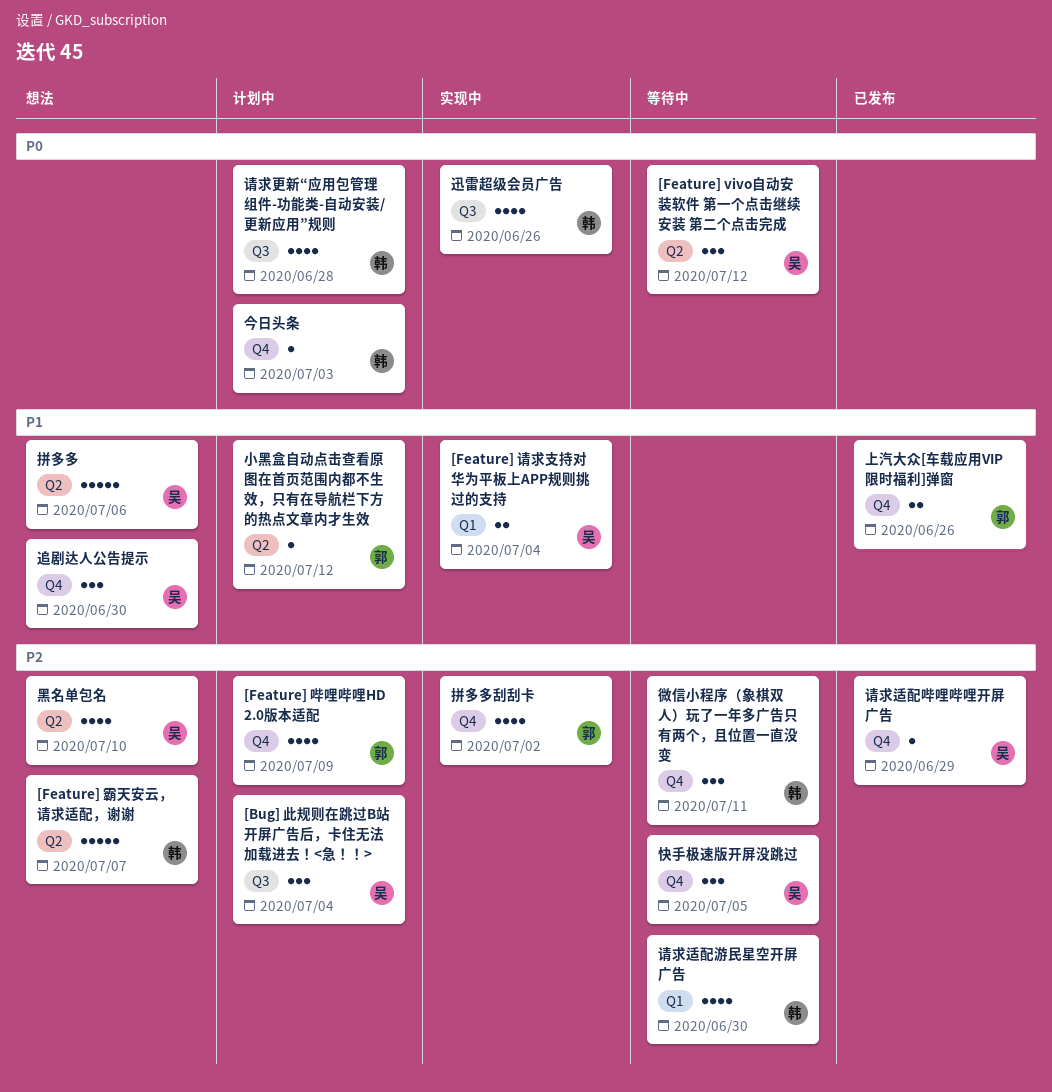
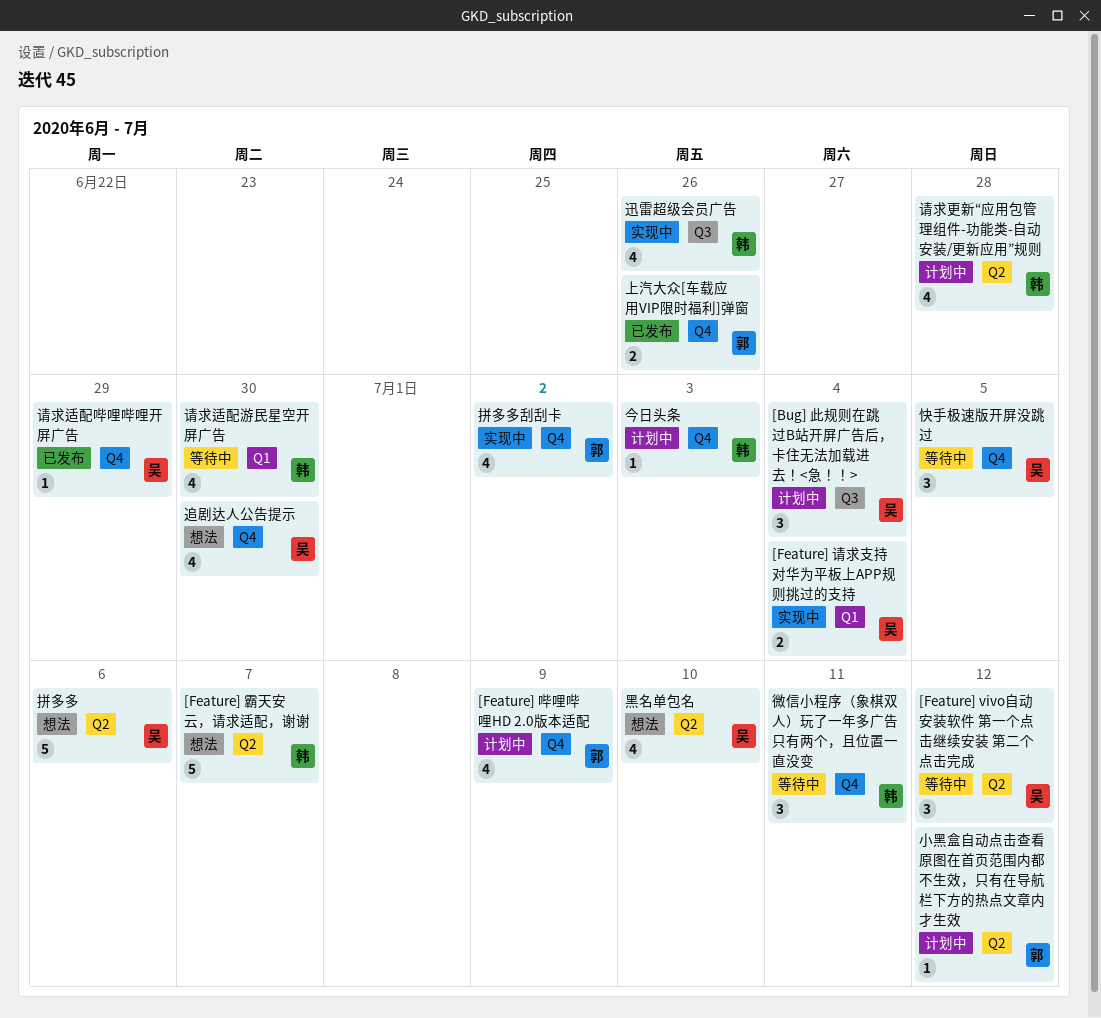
请求更新“应用包管理组件-功能类-自动安装/更新应用”规则, label: Q3 -> Q2
追剧达人公告提示, estimate: 3 -> 4

